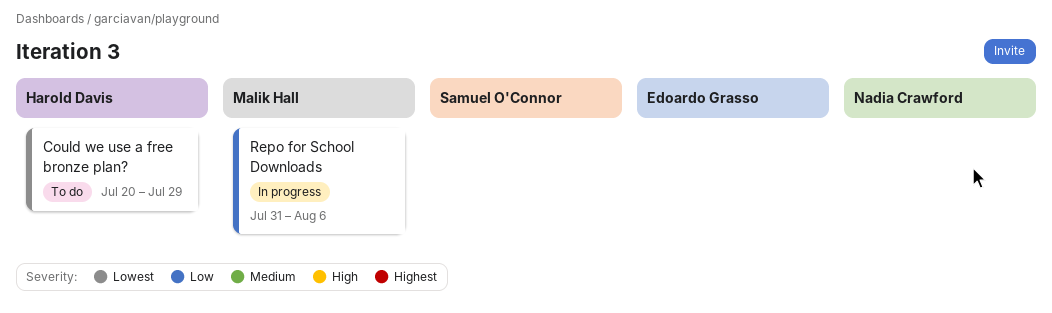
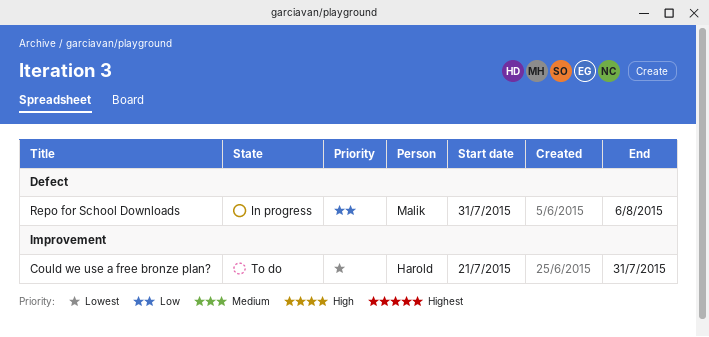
Could we use a free bronze plan?, start: Jul 20 -> Jul 21
Could we use a free bronze plan?, due: Jul 29 -> Jul 31

